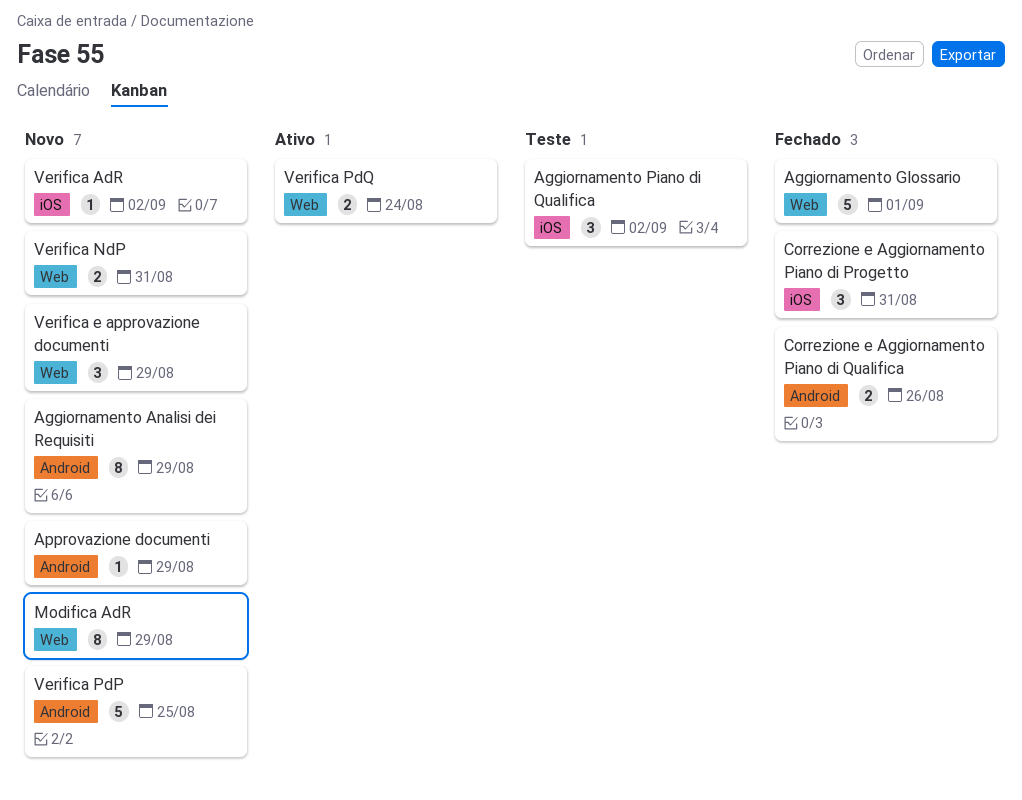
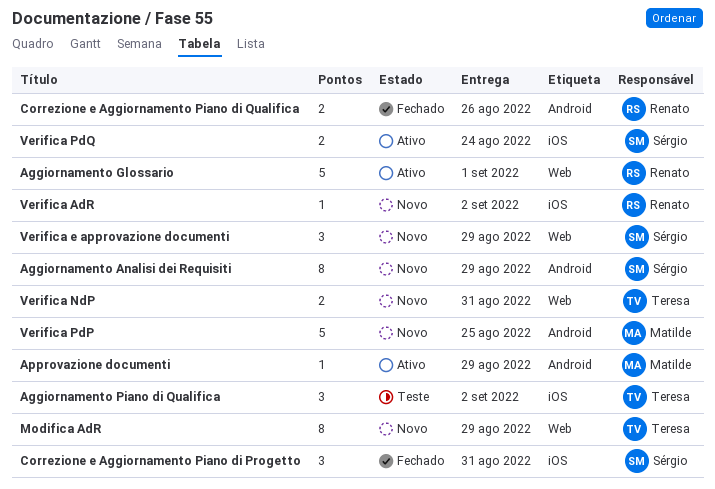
Aggiornamento Glossario, status: Fechado -> Ativo
Approvazione documenti, status: Novo -> Ativo
Verifica PdQ, label: Web -> iOS

